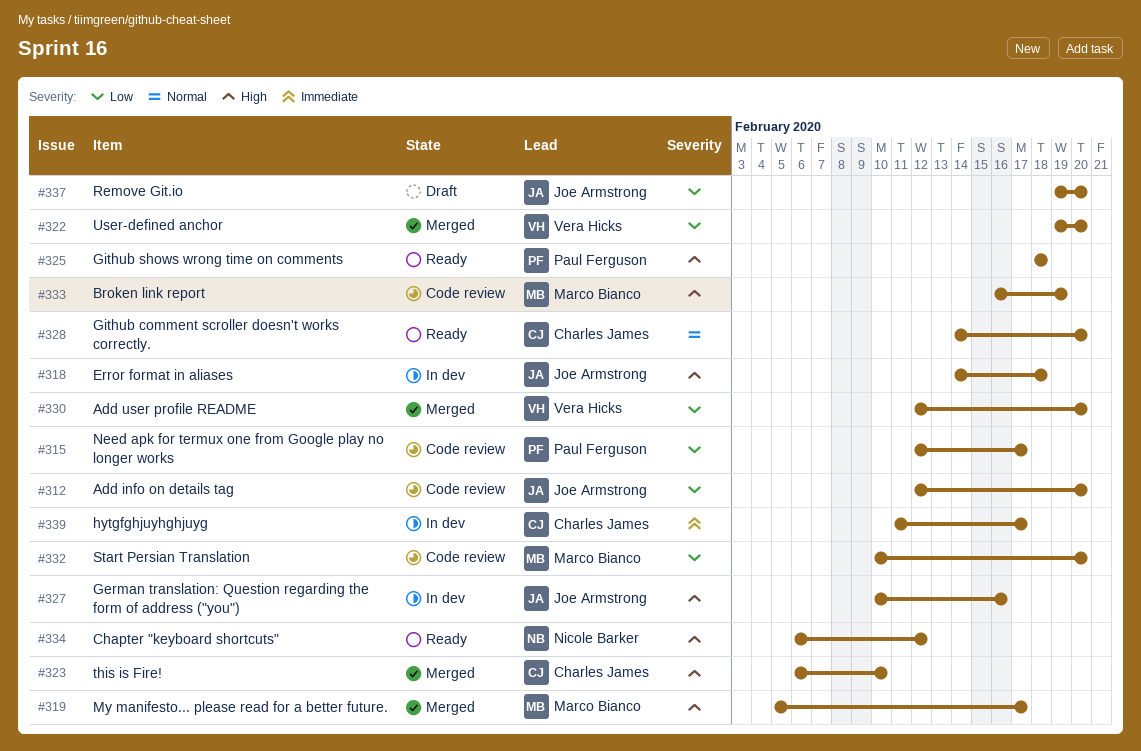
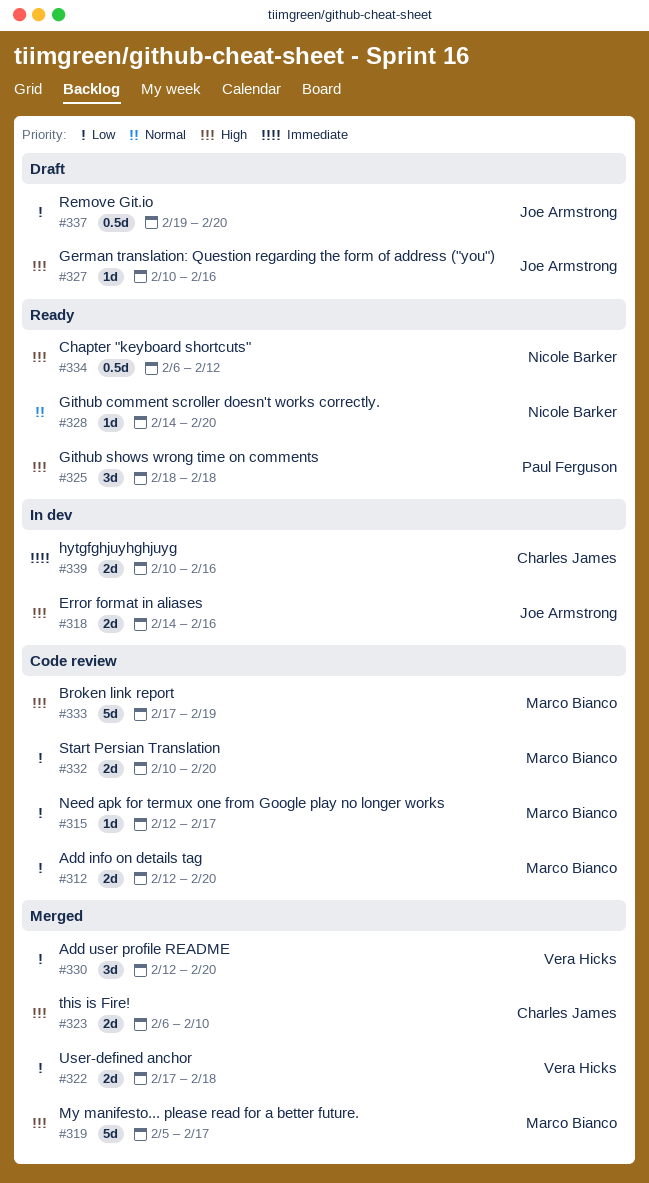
#312, owner: Joe Armstrong -> Marco Bianco
#315, owner: Paul Ferguson -> Marco Bianco
#318, due: Feb 18 -> Feb 16
#322, start: Feb 19 -> Feb 17
#322, due: Feb 20 -> Feb 18
#327, status: In dev -> Draft
#328, owner: Charles James -> Nicole Barker
#333, start: Feb 16 -> Feb 17
#339, start: Feb 11 -> Feb 10
#339, due: Feb 17 -> Feb 16

